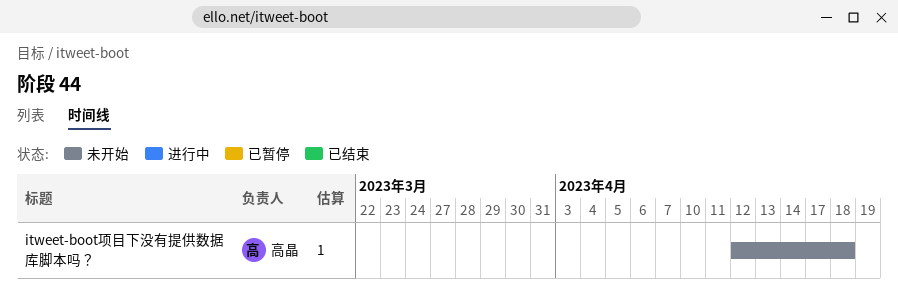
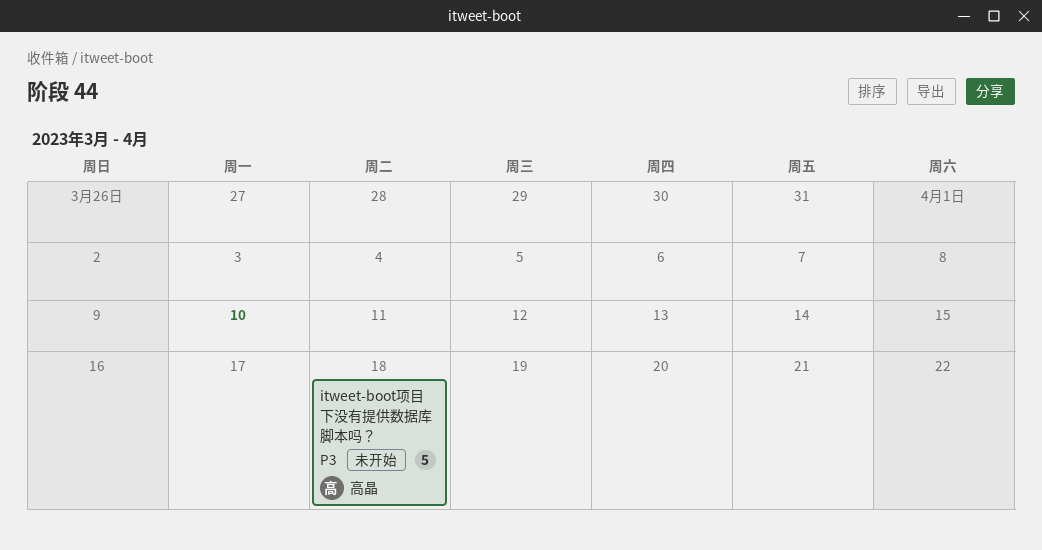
itweet-boot项目下没有提供数据库脚本吗？, estimate: 1 -> 5

